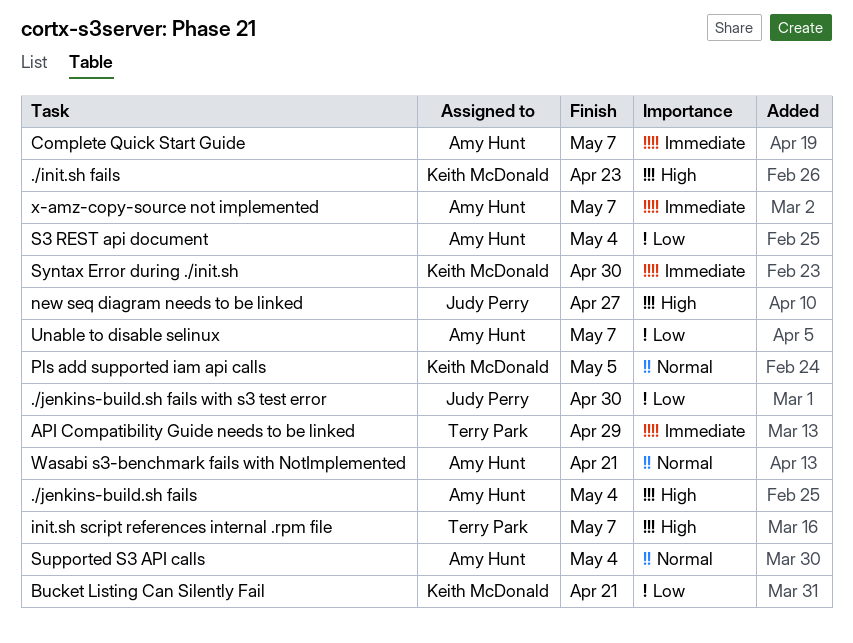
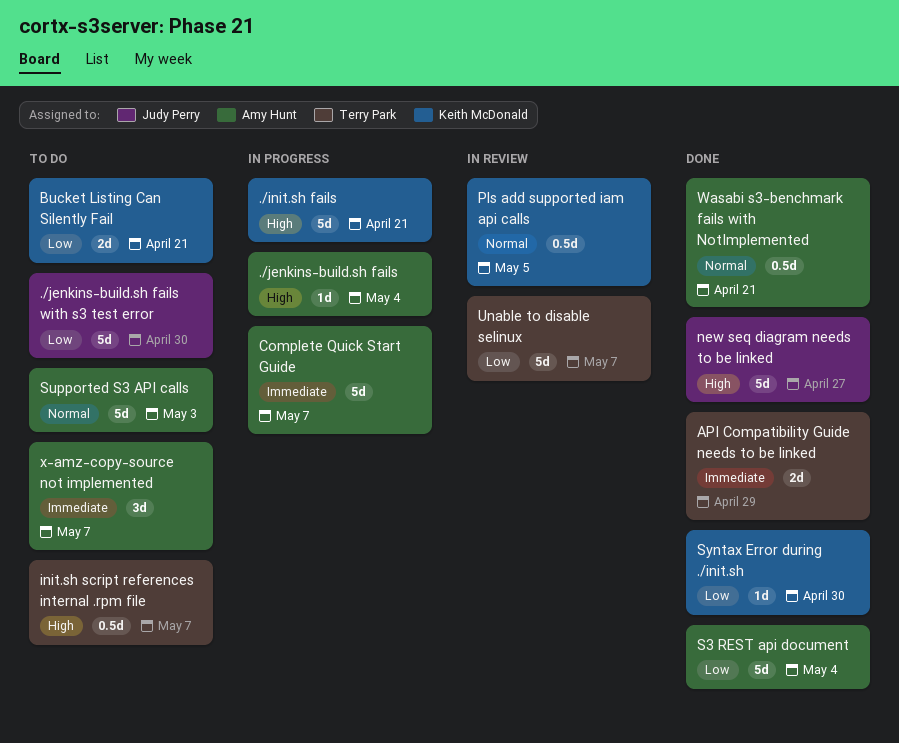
./init.sh fails, due: Apr 23 -> Apr 21
Supported S3 API calls, due: May 4 -> May 3
Syntax Error during ./init.sh, priority: Immediate -> Low
Unable to disable selinux, owner: Amy Hunt -> Terry Park

